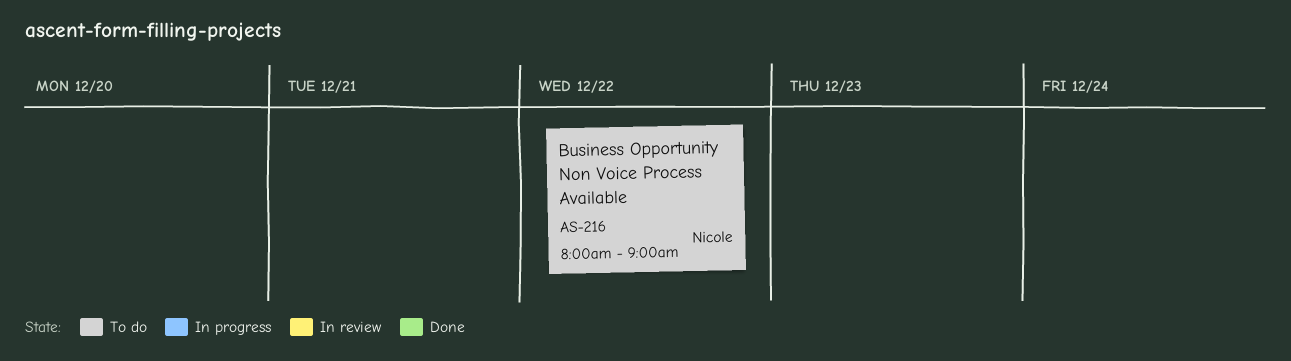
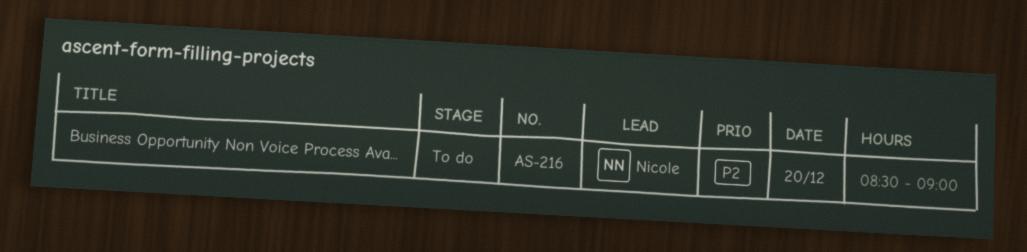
AS-216, day: Dec 22 -> Dec 20
AS-216, begins: 08:00 -> 08:30

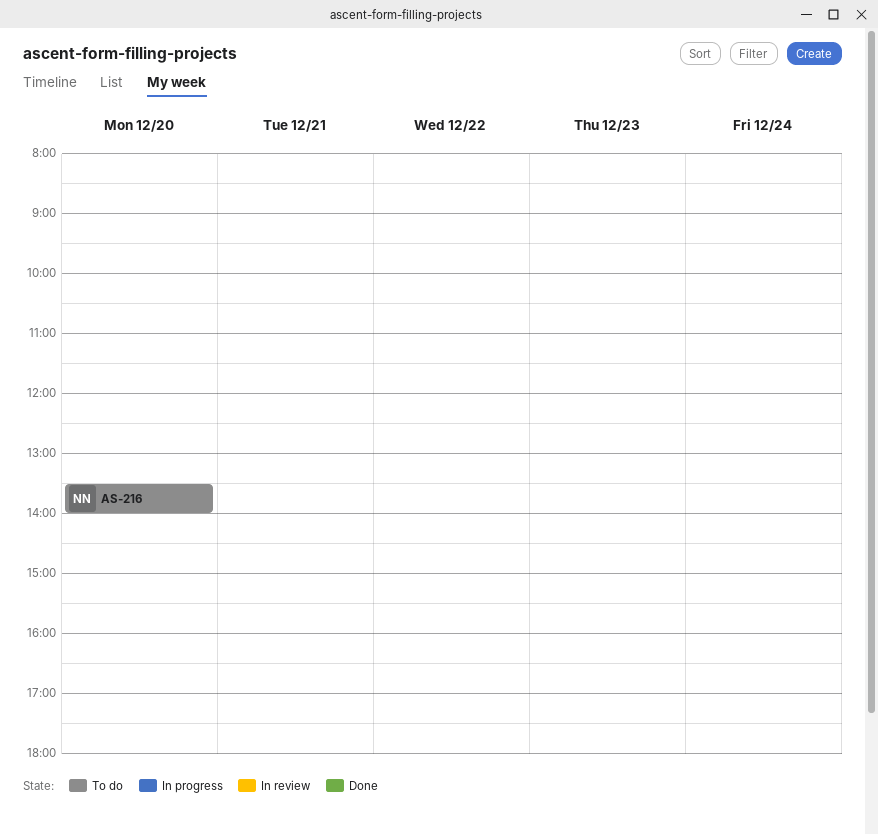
AS-216, begins: 08:30 -> 13:30
AS-216, ends: 09:00 -> 14:00

